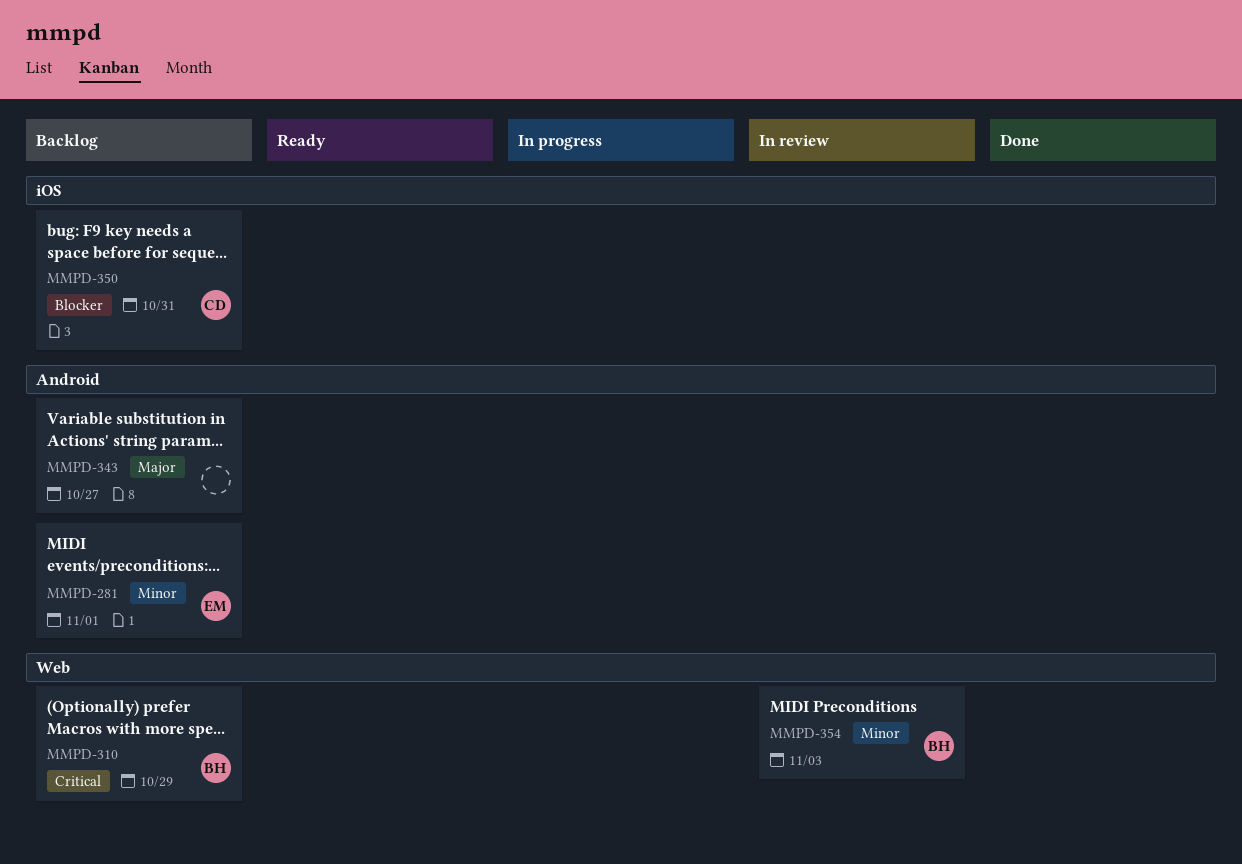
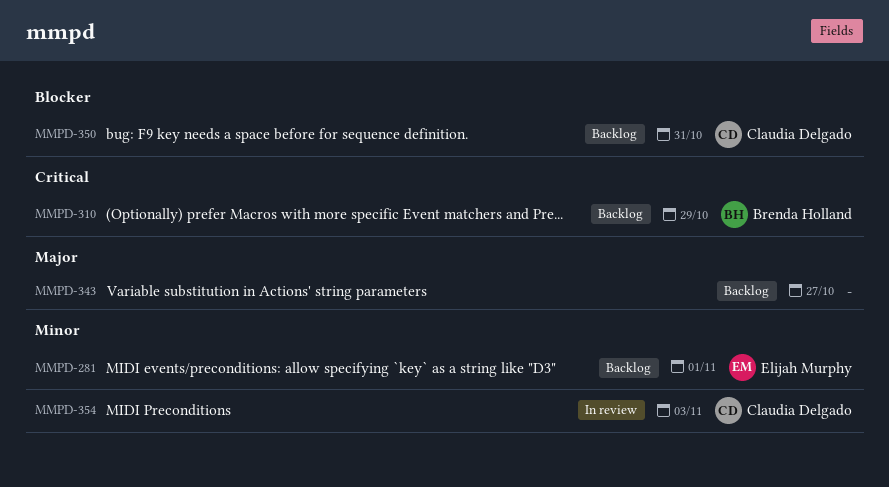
MMPD-354, owner: Brenda Holland -> Claudia Delgado

